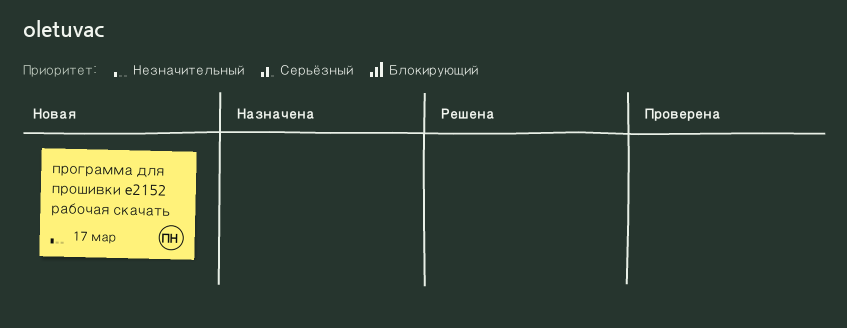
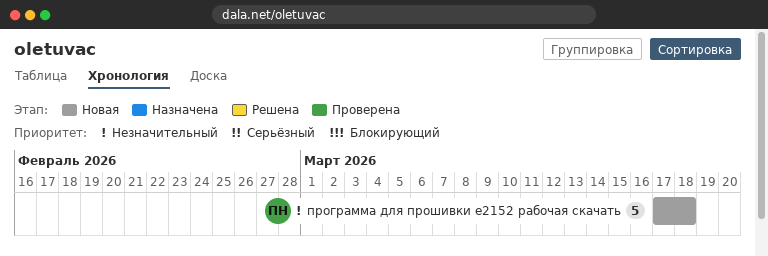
программа для прошивки e2152 рабочая скачать, due: Mar 17 -> Mar 18

